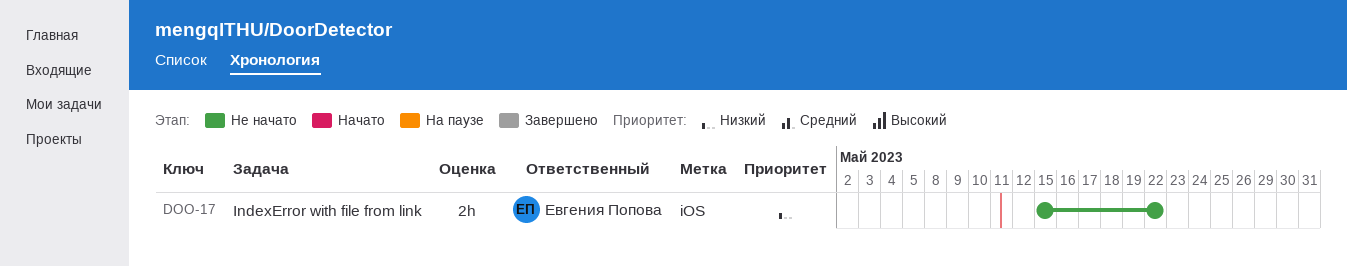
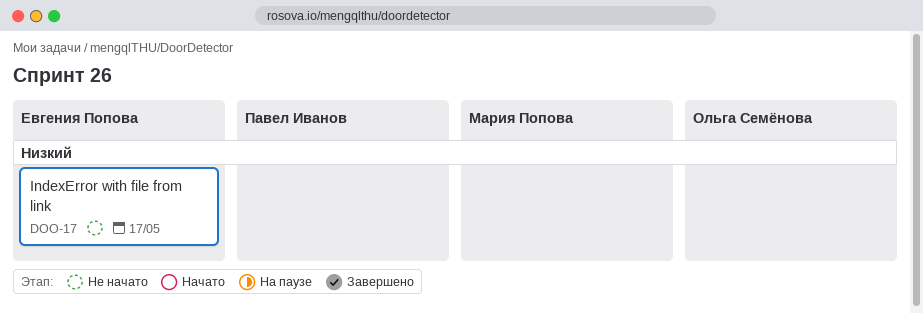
DOO-17, due: May 22 -> May 17

